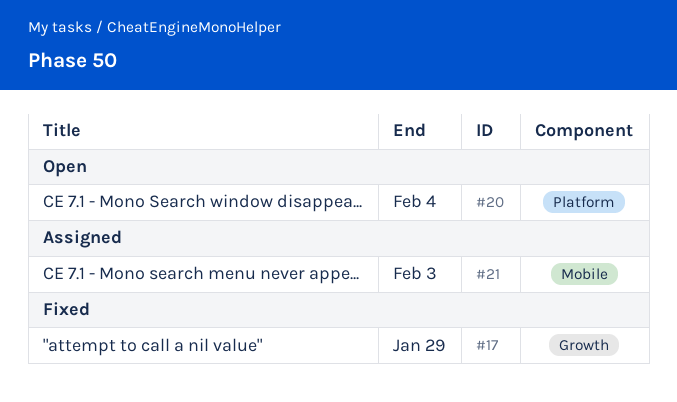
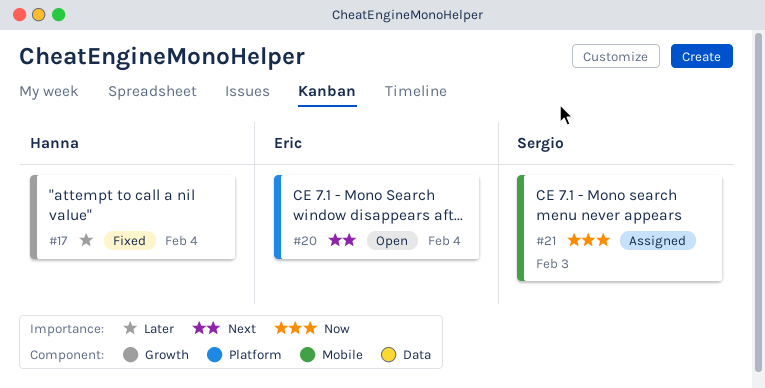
#17, due: Jan 29 -> Feb 4

